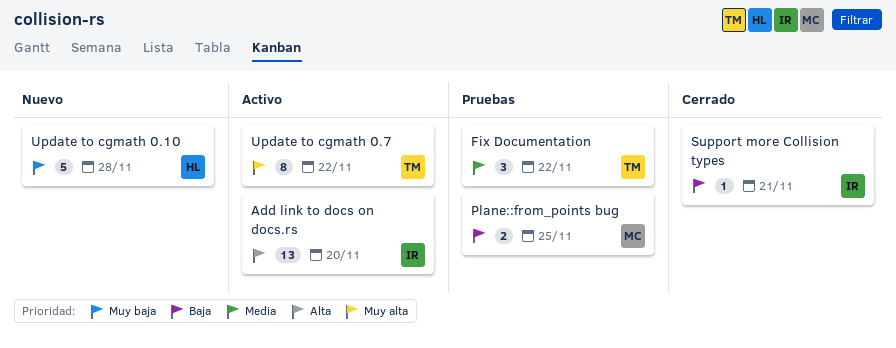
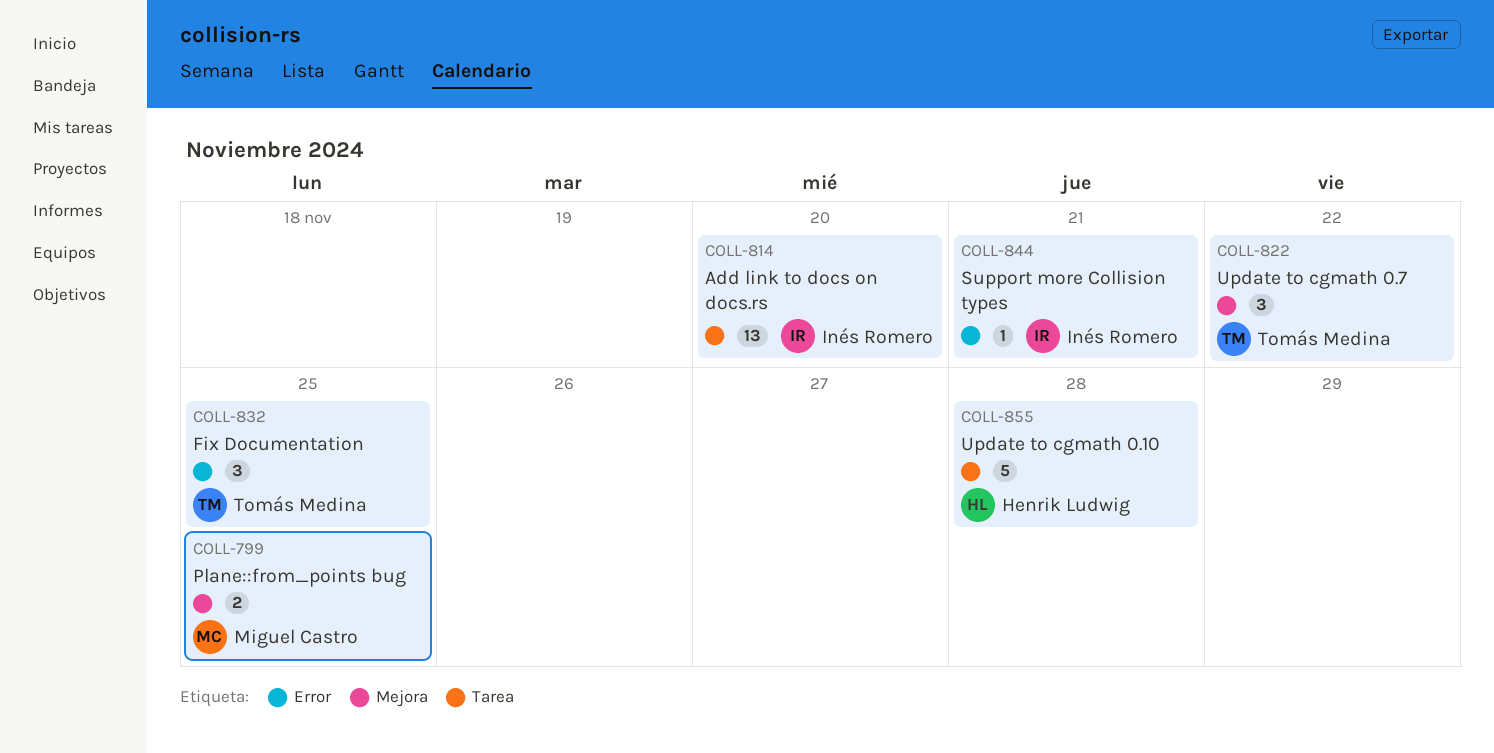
Fix Documentation, due: Nov 22 -> Nov 25
Update to cgmath 0.7, estimate: 8 -> 3

